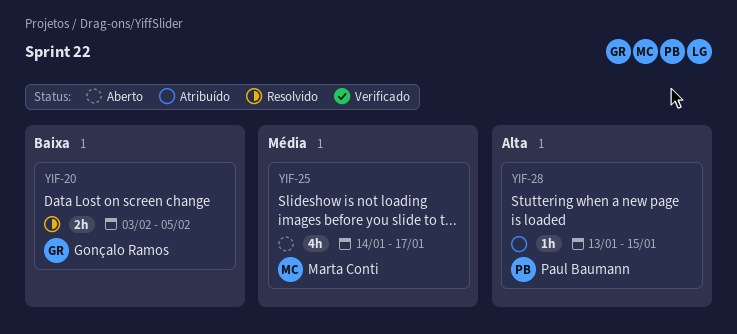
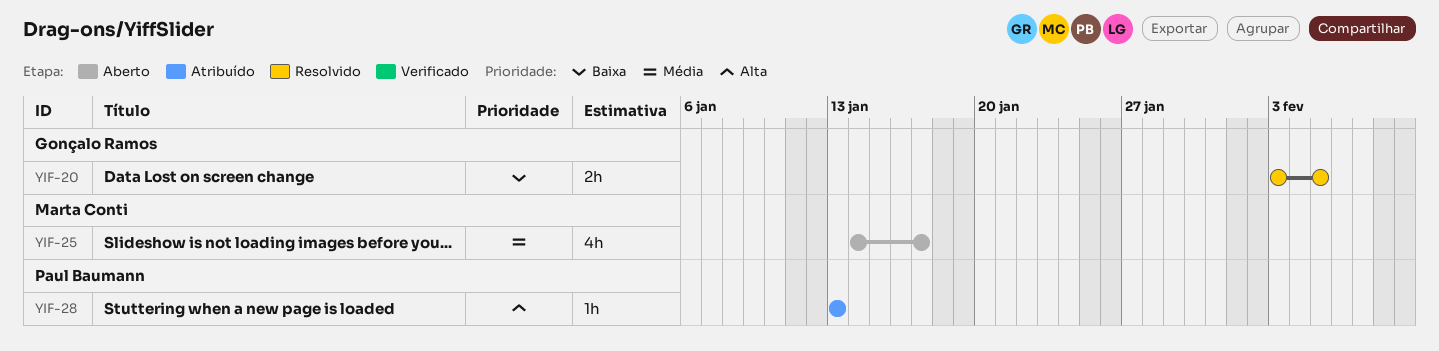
YIF-28, due: Jan 15 -> Jan 13

